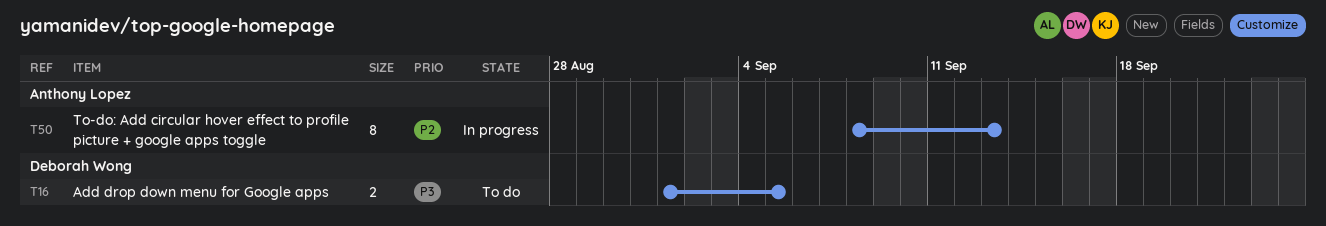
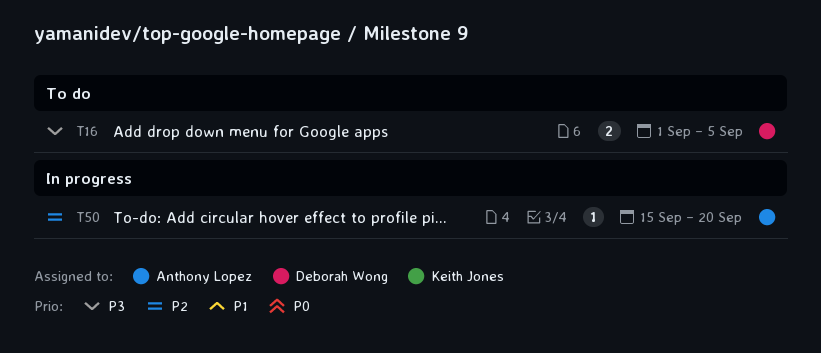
T50, estimate: 8 -> 1
T50, start: Sep 8 -> Sep 15
T50, due: Sep 13 -> Sep 20

